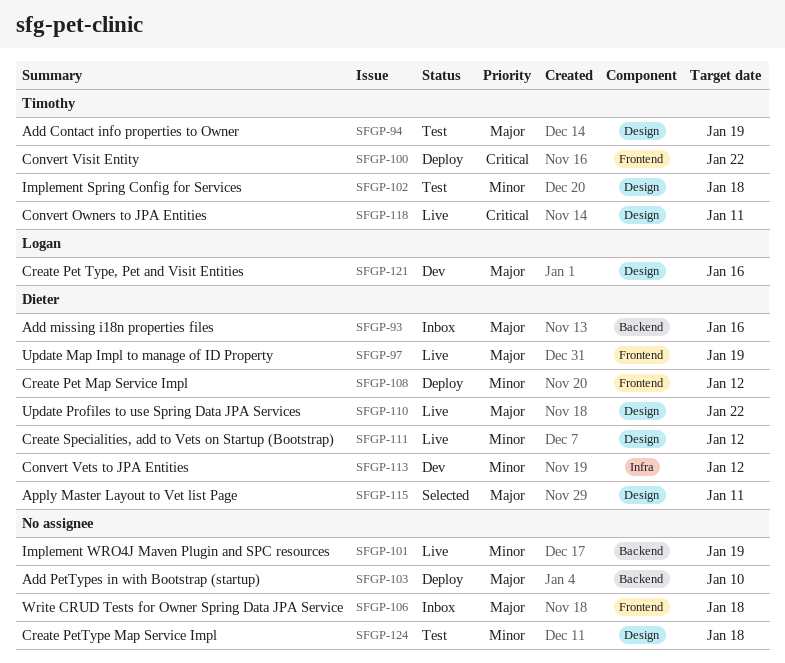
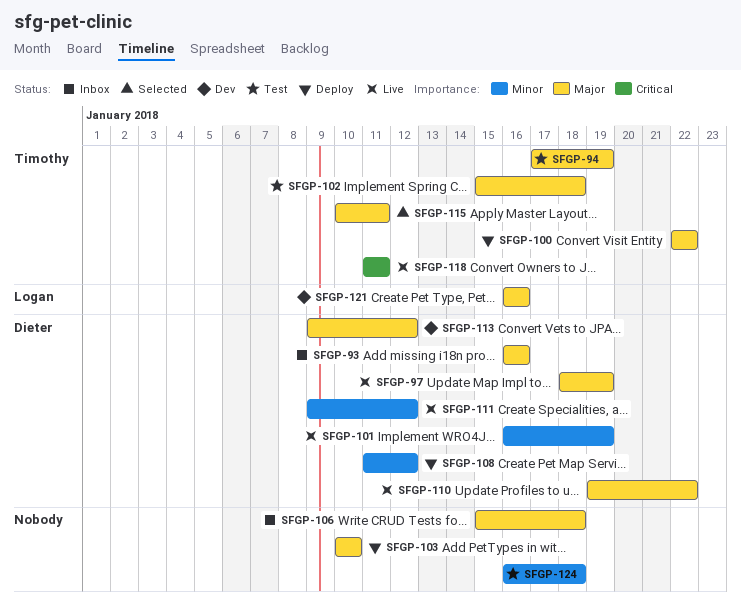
SFGP-100, priority: Critical -> Major
SFGP-101, owner: none -> Dieter
SFGP-102, priority: Minor -> Major
SFGP-113, priority: Minor -> Major
SFGP-115, owner: Dieter -> Timothy

